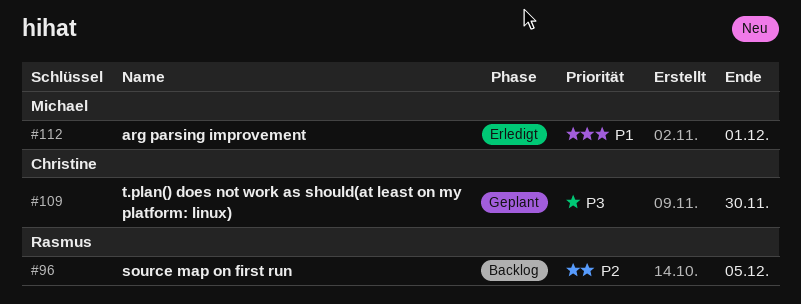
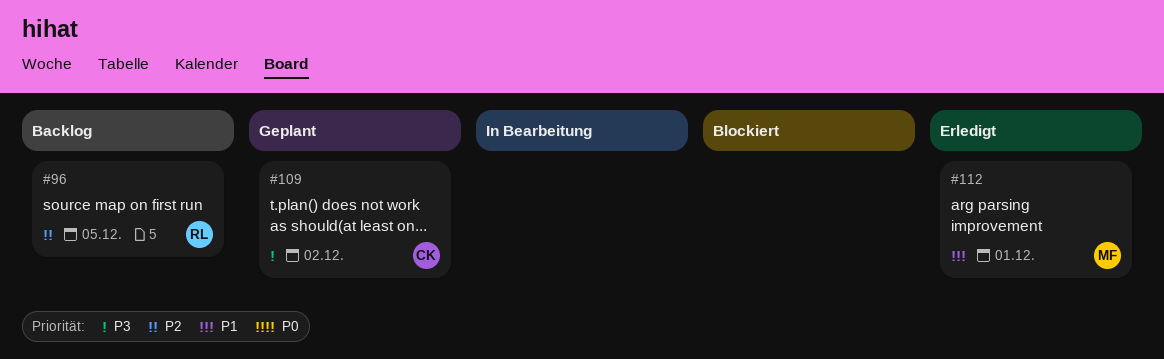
#109, due: Nov 30 -> Dec 2

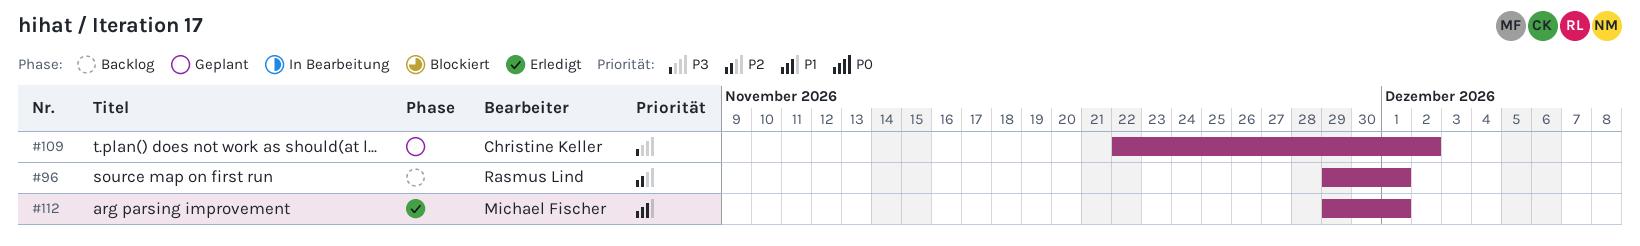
#96, due: Dec 5 -> Dec 1

